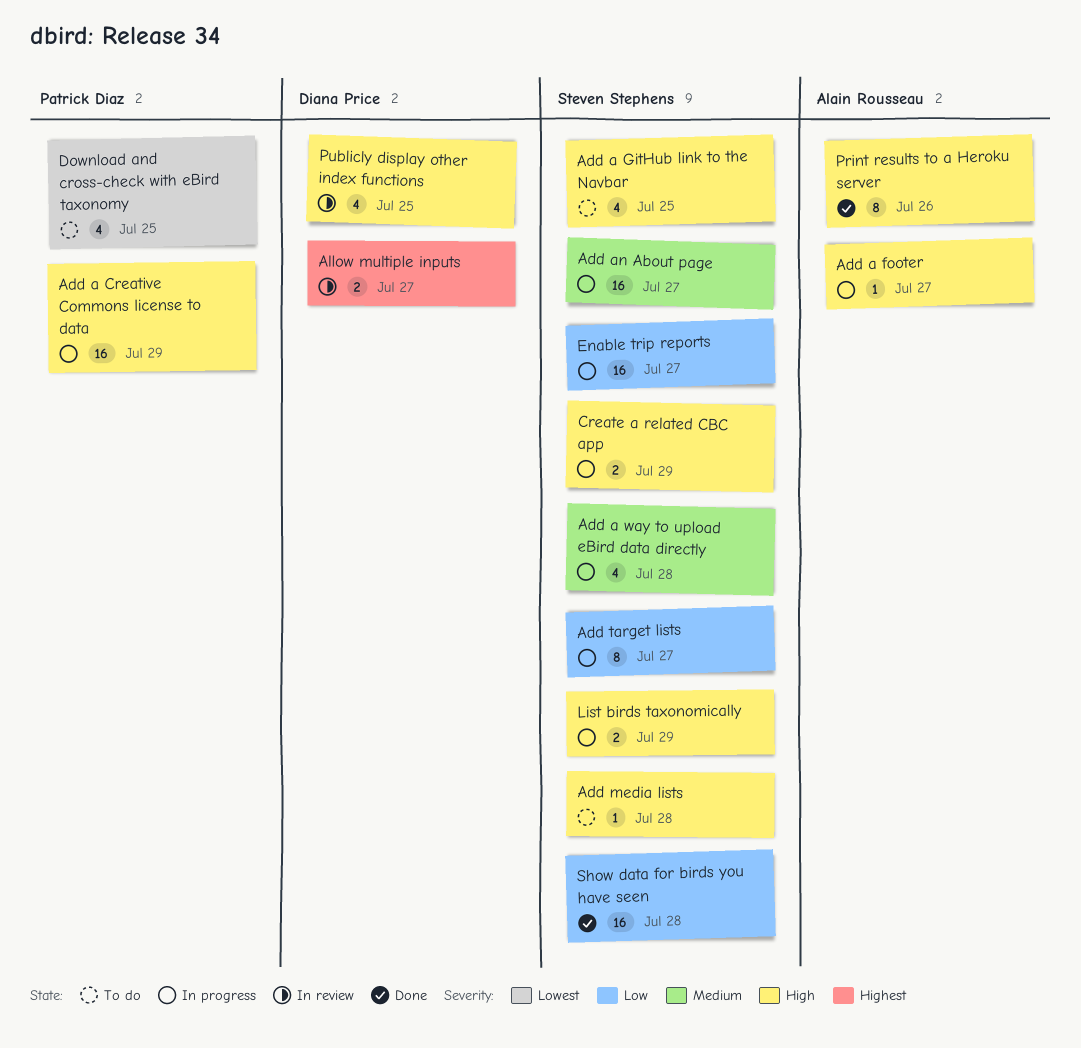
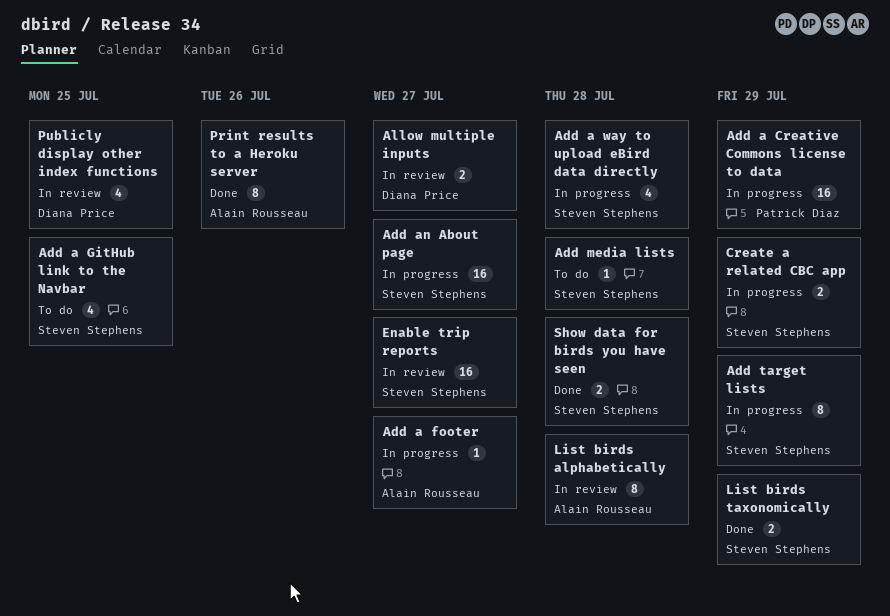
Add target lists, due: Jul 27 -> Jul 29
Download and cross-check with eBird taxonomy: present -> none
Enable trip reports, status: In progress -> In review
List birds alphabetically: none -> present
List birds taxonomically, status: In progress -> Done
Show data for birds you have seen, estimate: 16 -> 2

